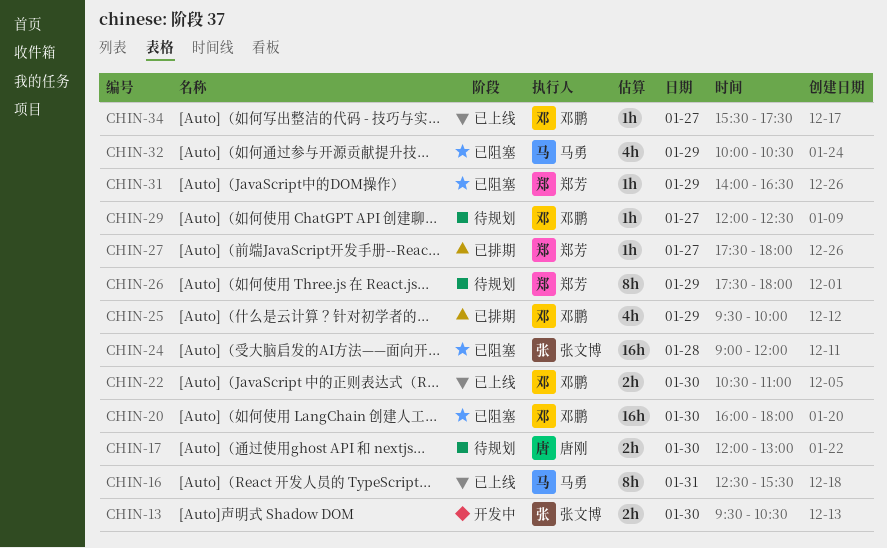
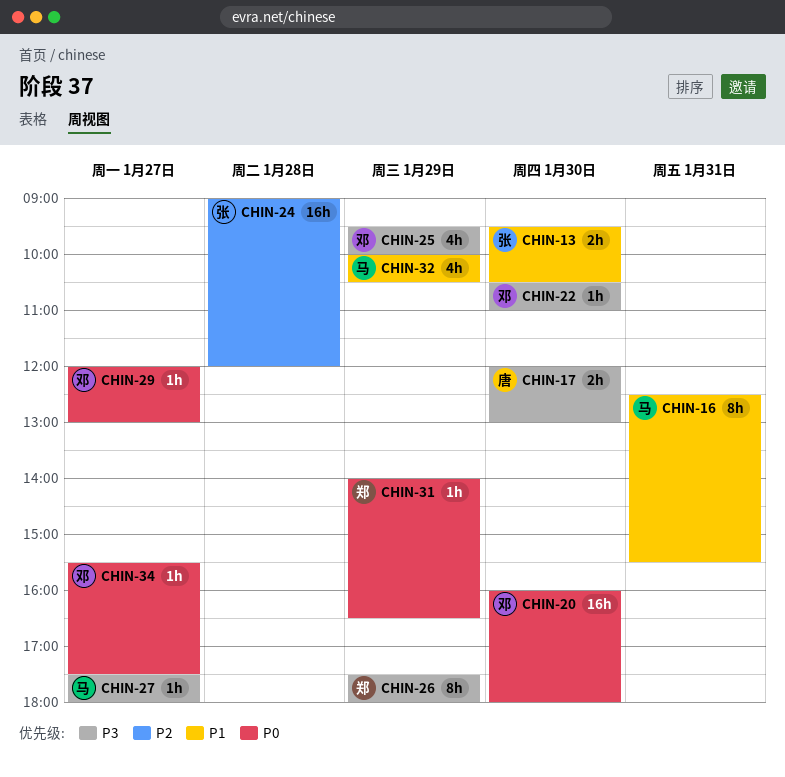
CHIN-22, estimate: 2h -> 1h
CHIN-27, owner: 郑芳 -> 马勇
CHIN-29, ends: 12:30 -> 13:00

